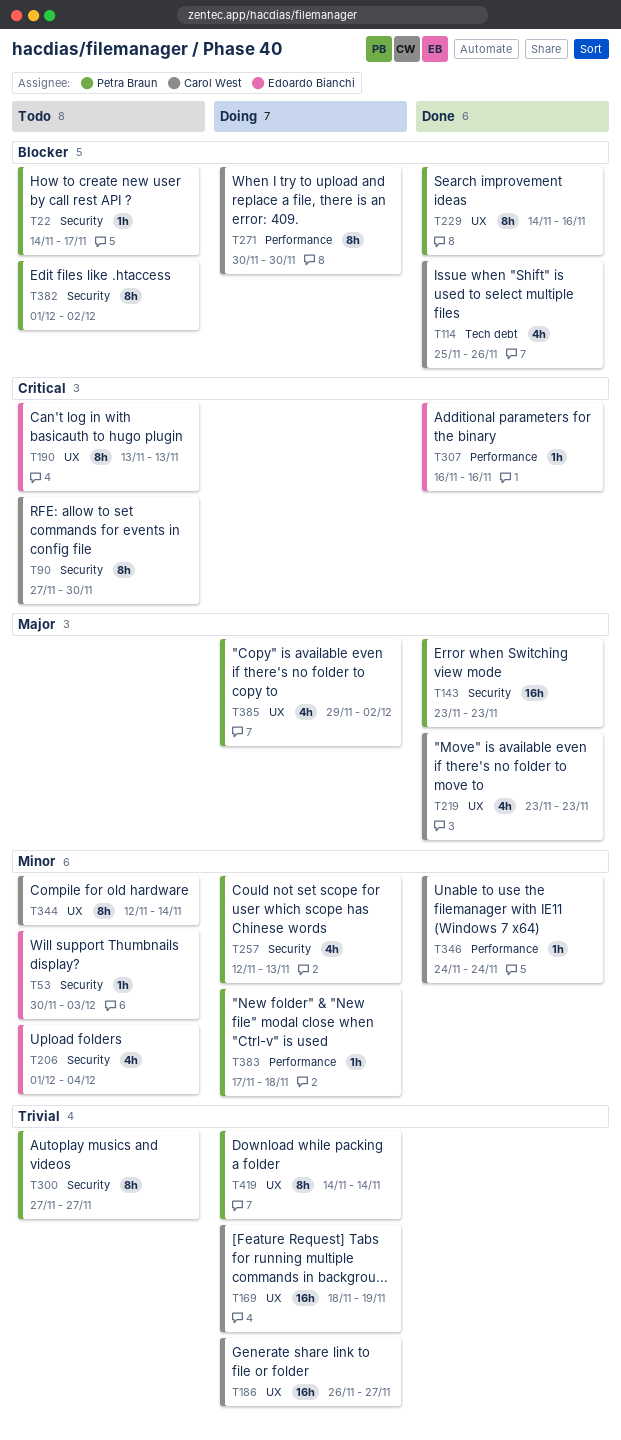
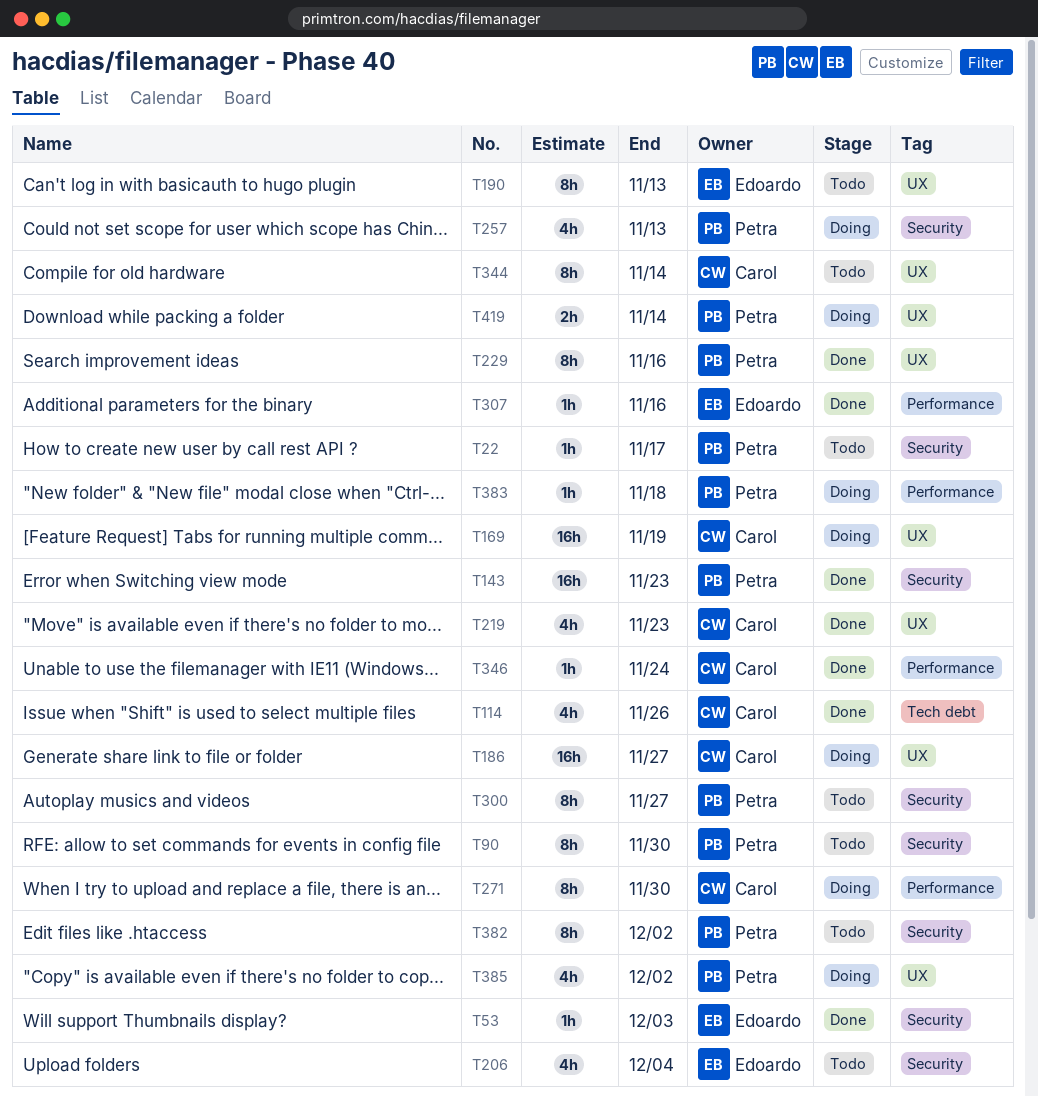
T53, status: Todo -> Done
T90, owner: Carol West -> Petra Braun
T419, estimate: 8h -> 2h

